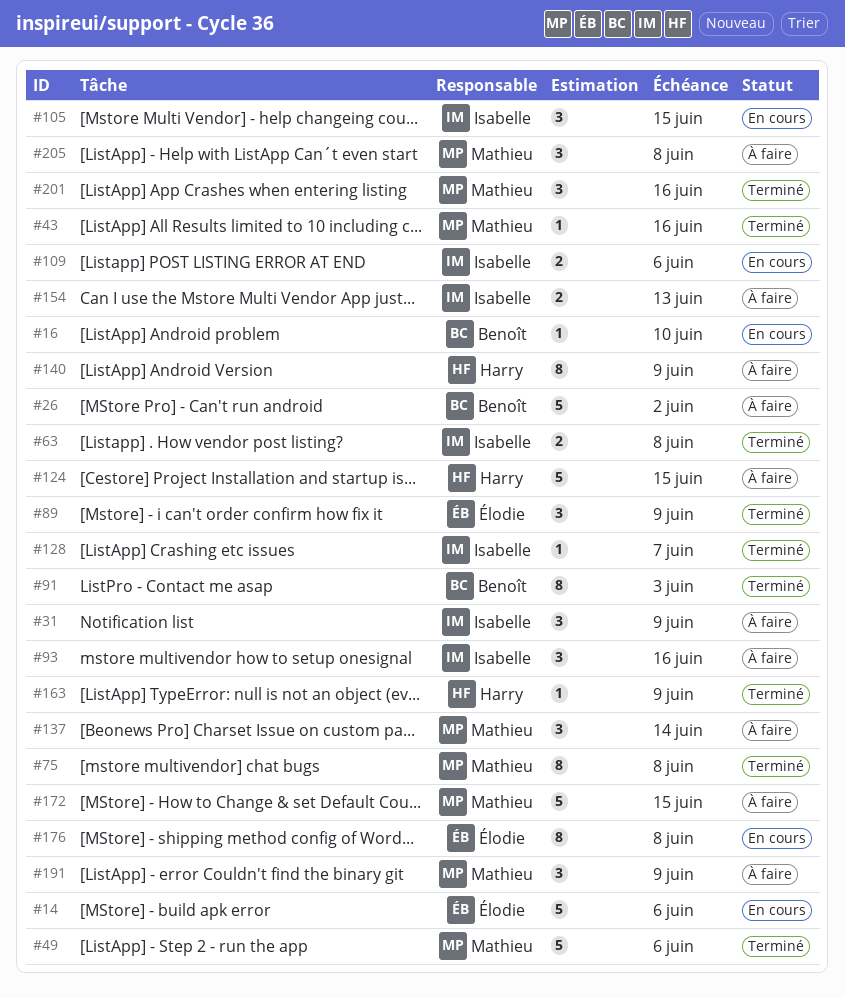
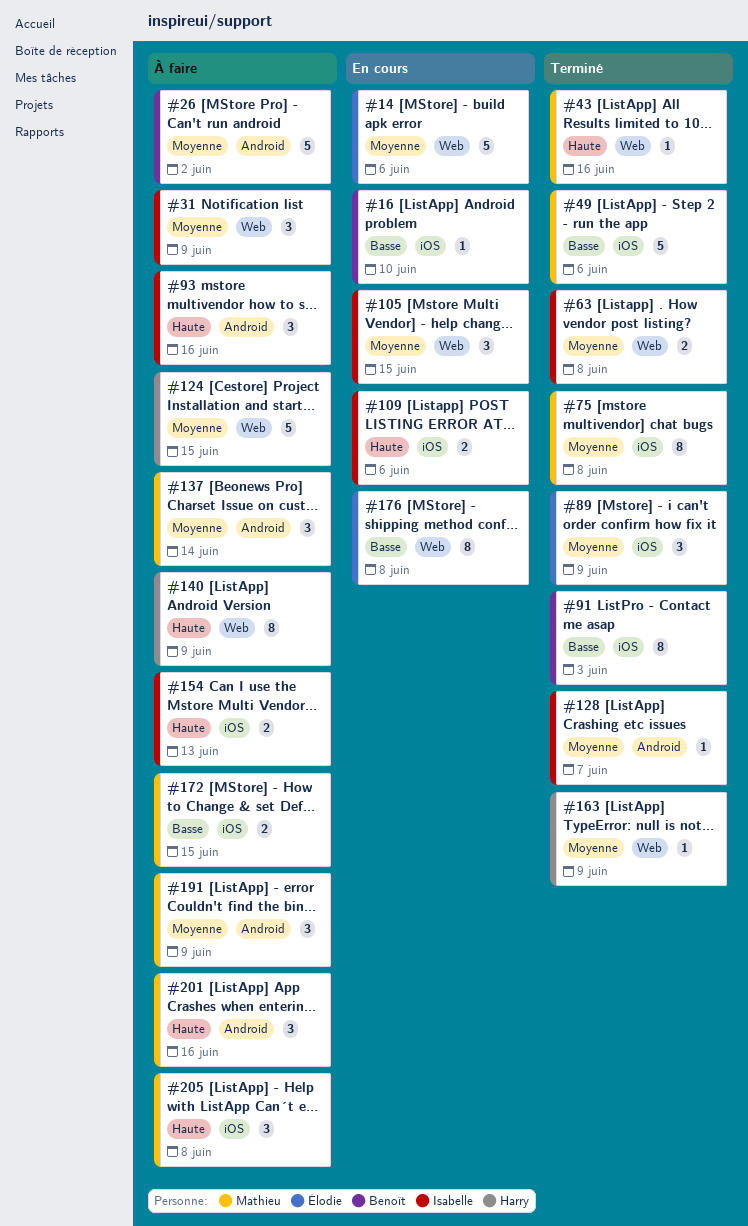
#172, estimate: 5 -> 2
#201, status: Terminé -> À faire

